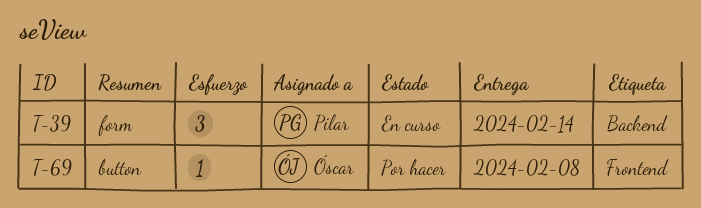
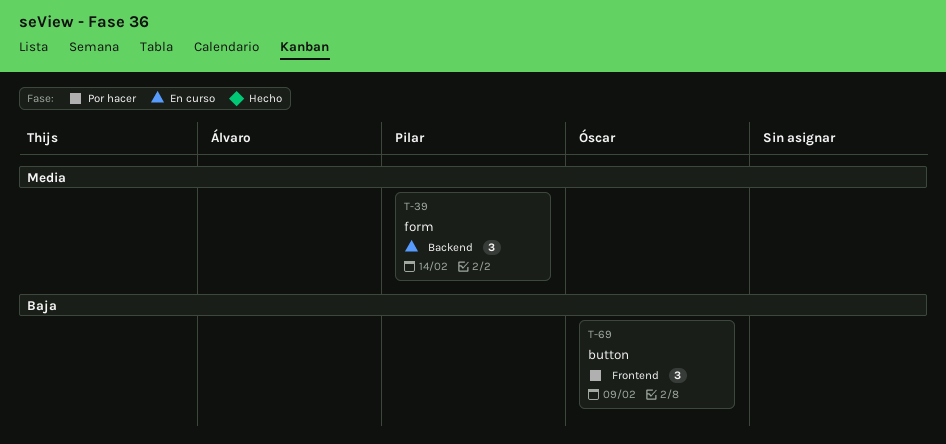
T-69, estimate: 1 -> 3
T-69, due: Feb 8 -> Feb 9

